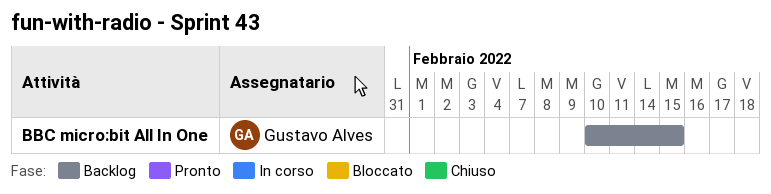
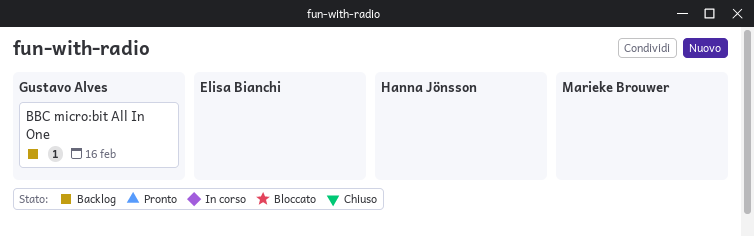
BBC micro:bit All In One, due: Feb 15 -> Feb 16

